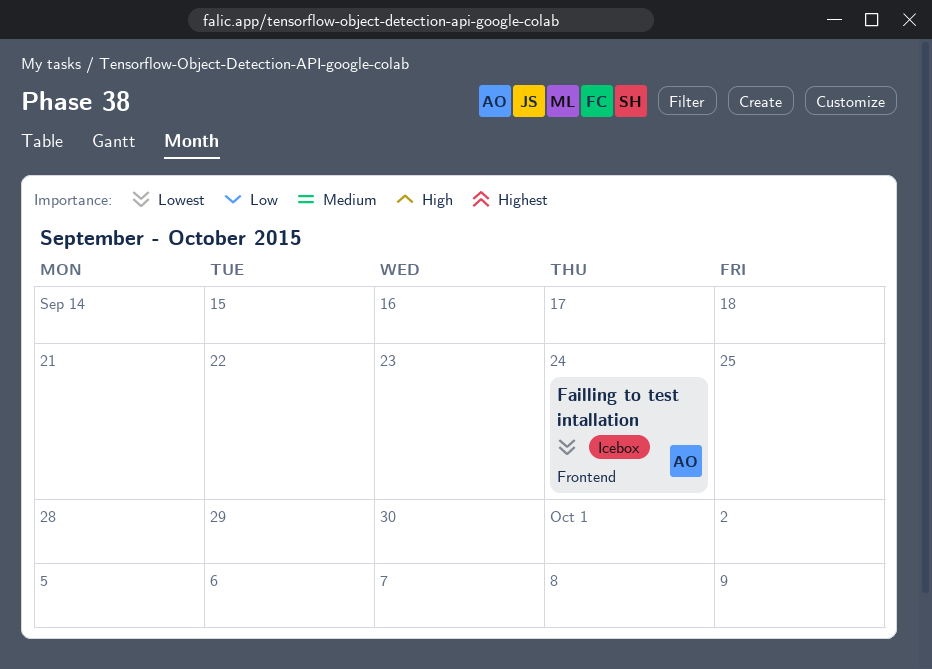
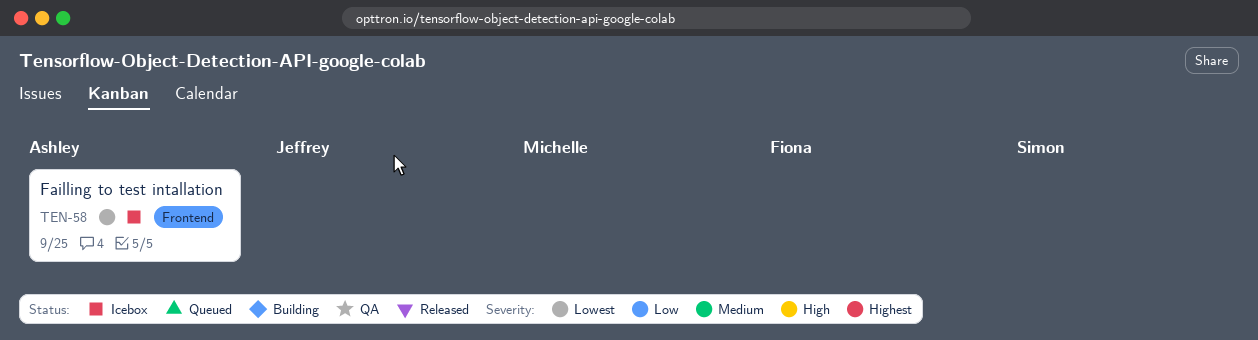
Failling to test intallation, due: Sep 24 -> Sep 25

